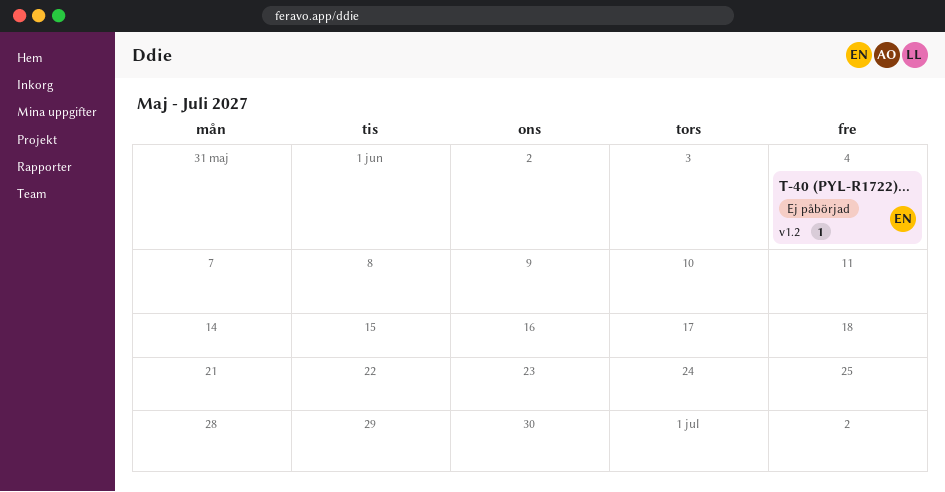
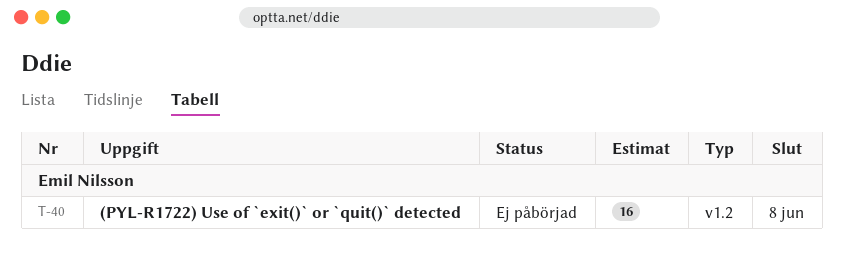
T-40, estimate: 1 -> 16
T-40, due: Jun 4 -> Jun 8

